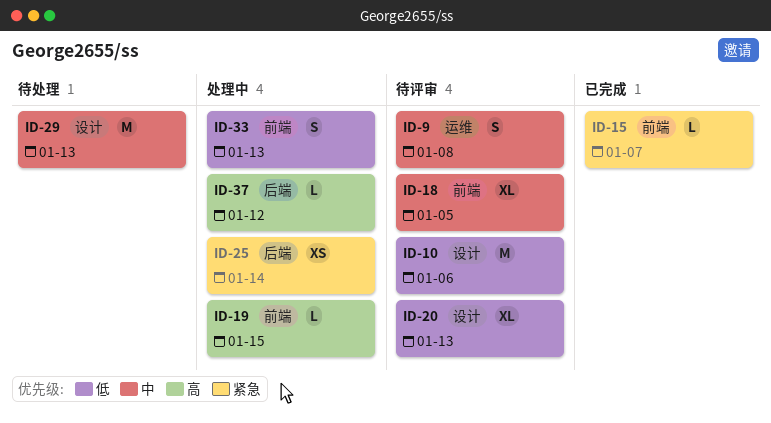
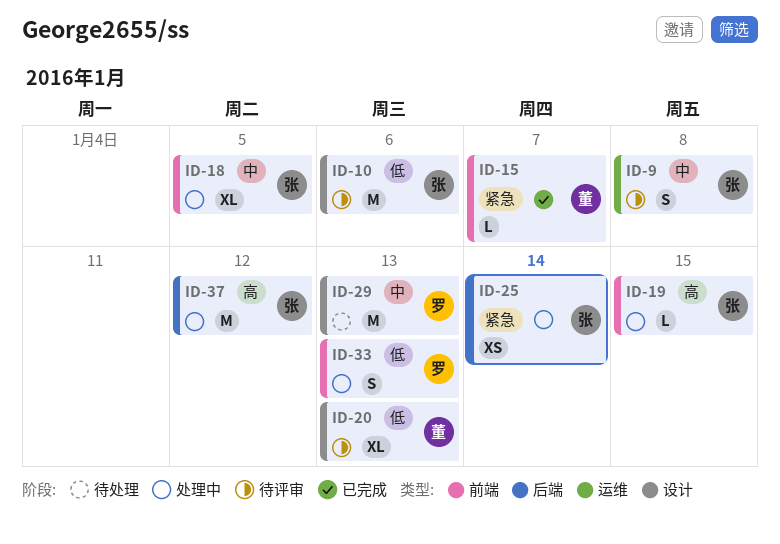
ID-18, status: 待评审 -> 处理中
ID-37, estimate: L -> M

